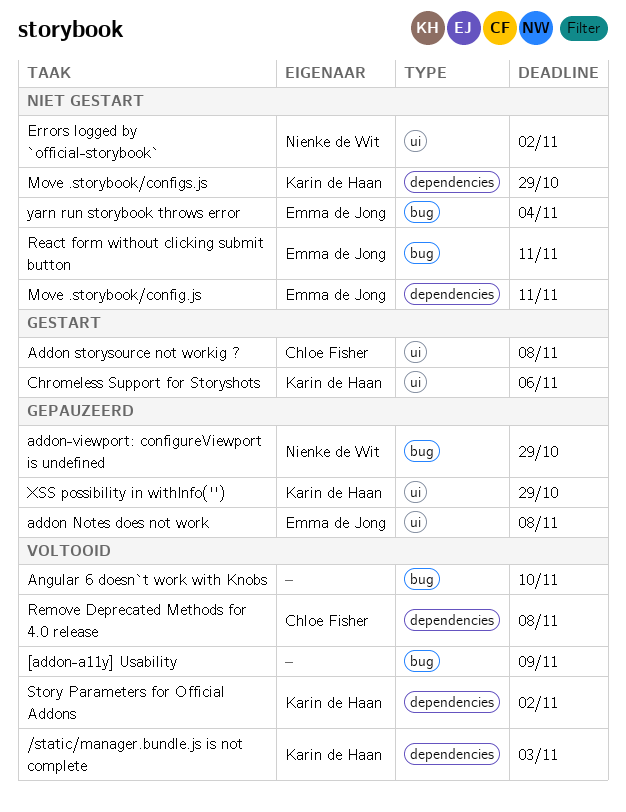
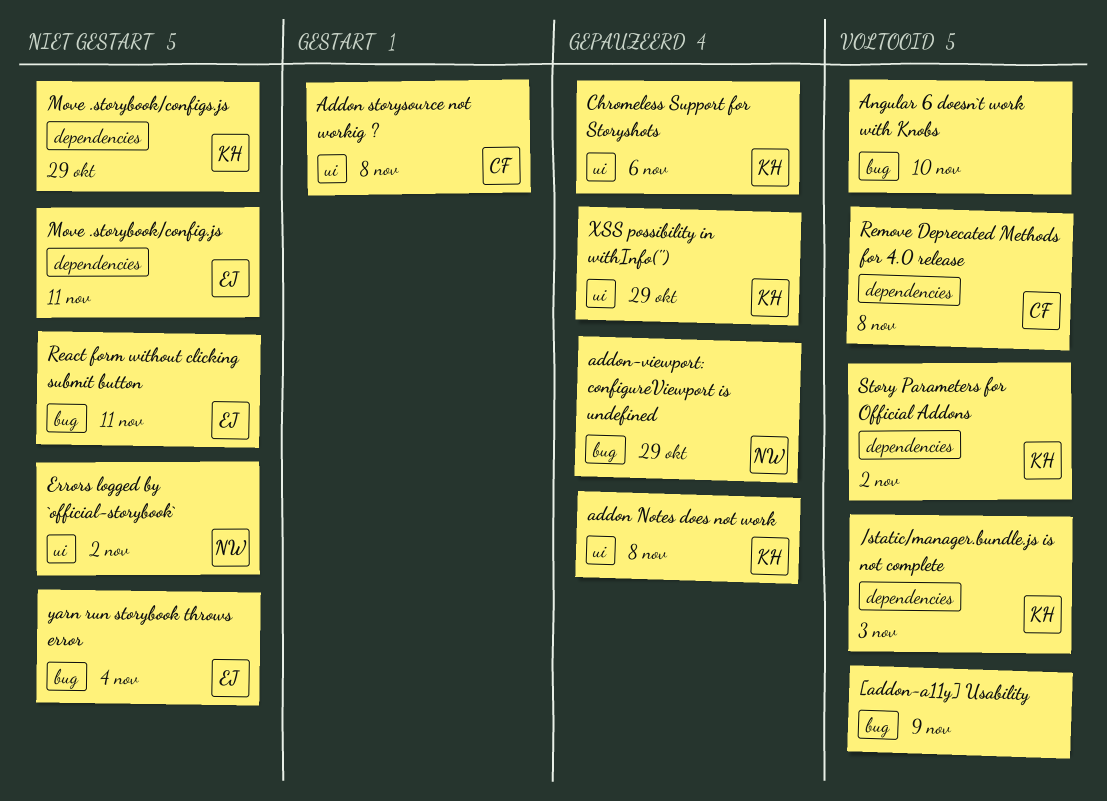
addon Notes does not work, owner: Emma de Jong -> Karin de Haan
Chromeless Support for Storyshots, status: Gestart -> Gepauzeerd

